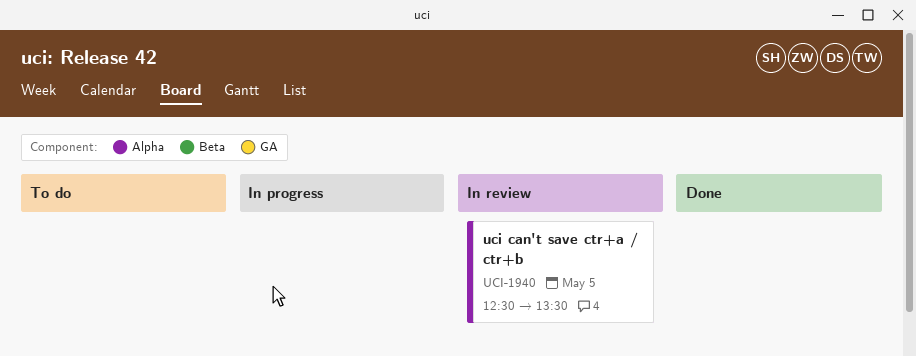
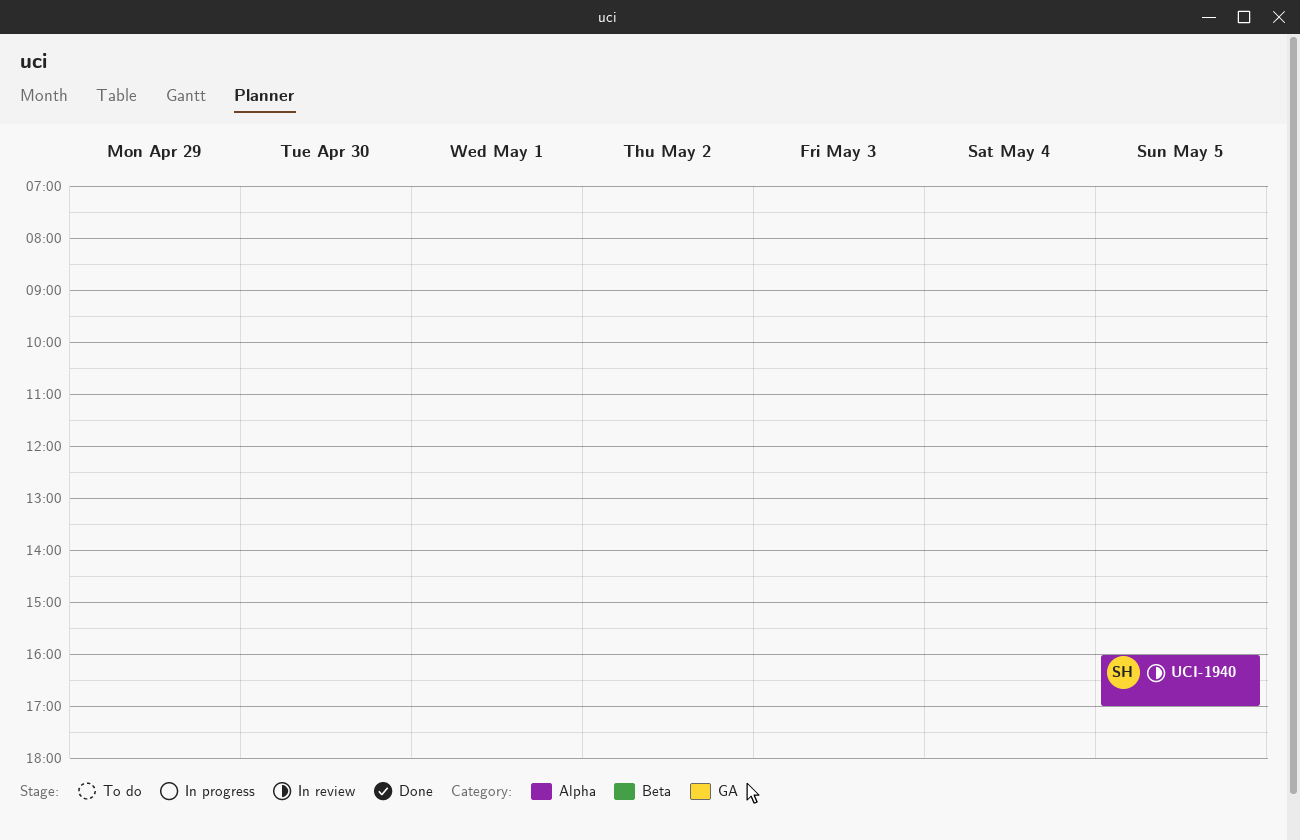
UCI-1940, begins: 12:30 -> 16:00
UCI-1940, ends: 13:30 -> 17:00

